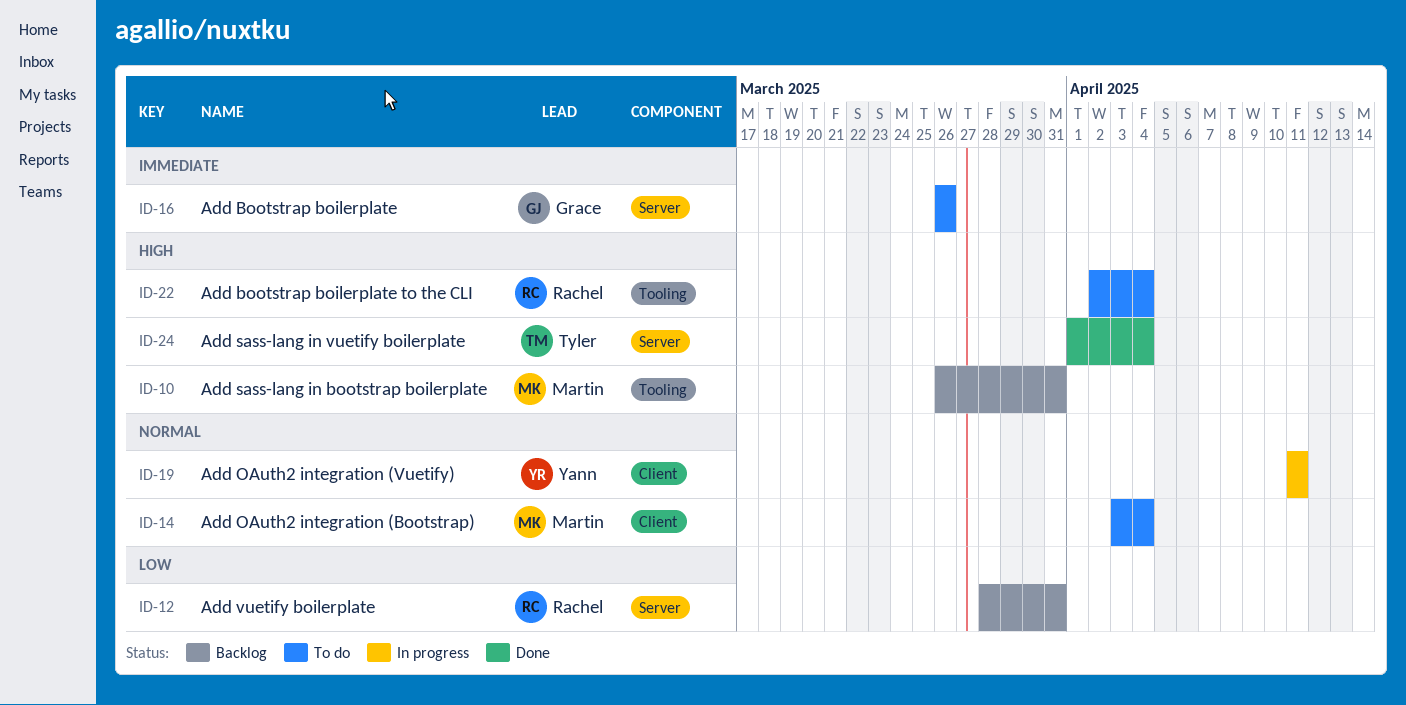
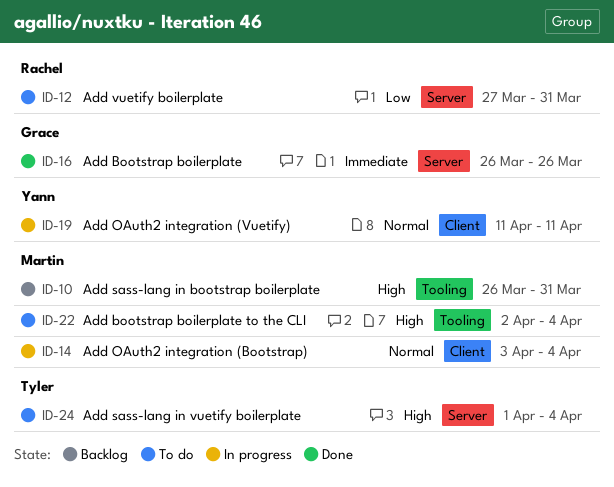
ID-12, status: Backlog -> To do
ID-12, start: Mar 28 -> Mar 27
ID-14, status: To do -> In progress
ID-16, status: To do -> Done
ID-22, owner: Rachel -> Martin
ID-24, status: Done -> To do

